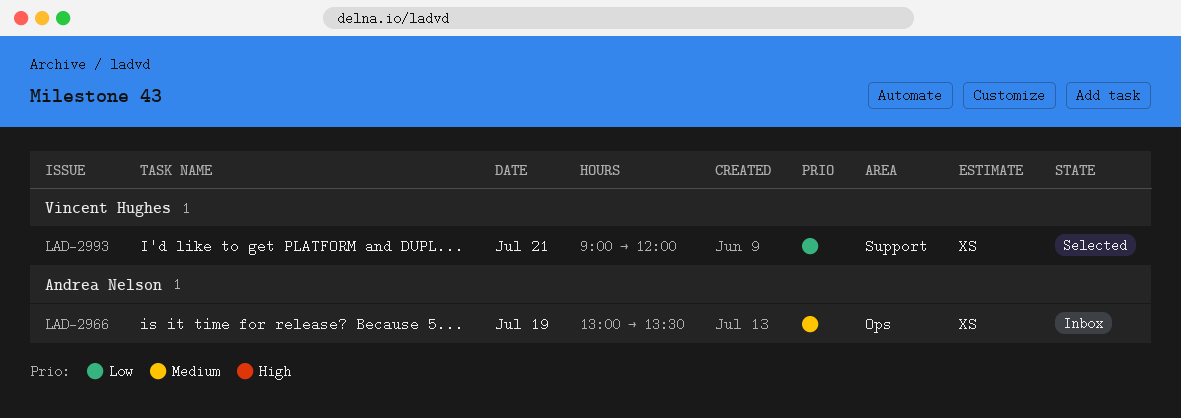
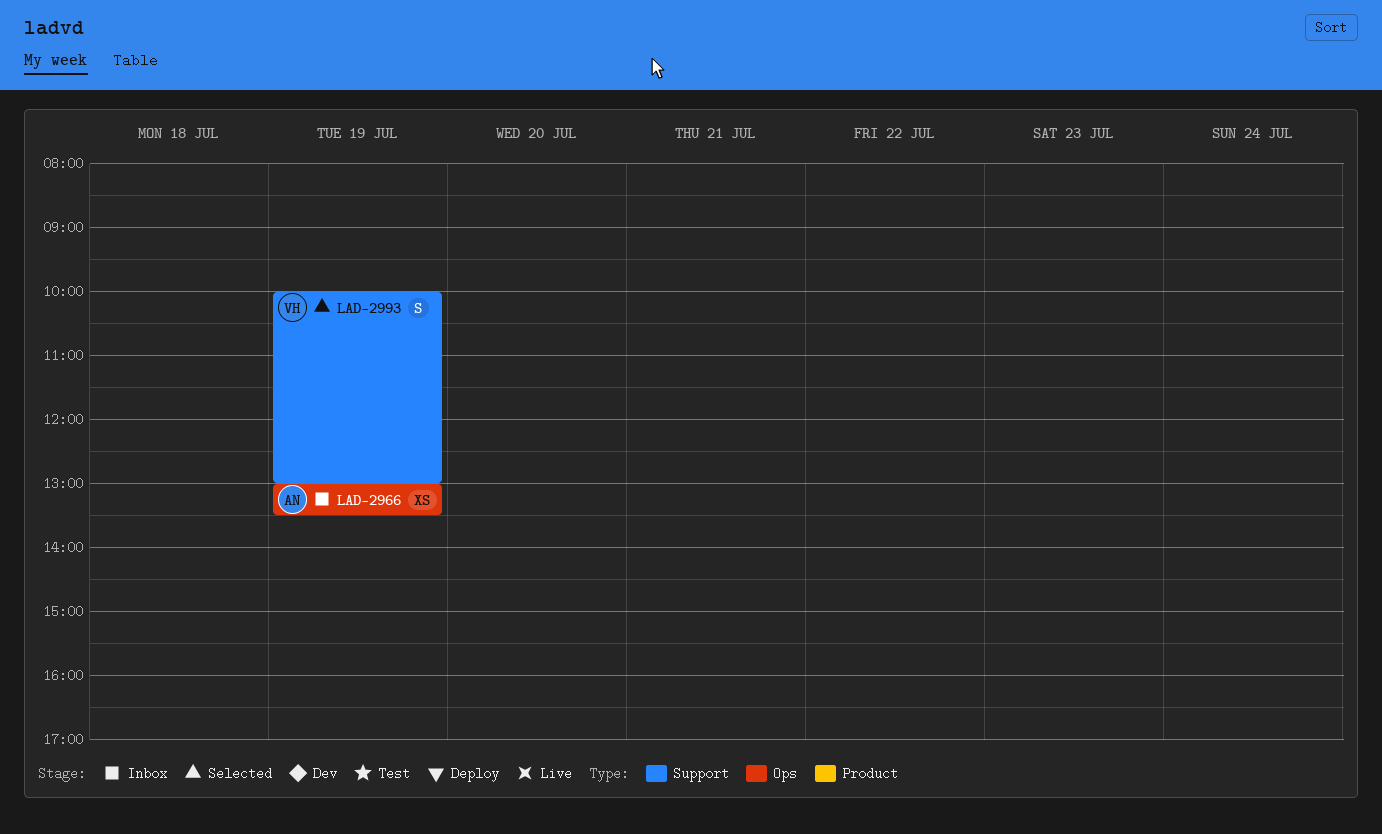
LAD-2993, estimate: XS -> S
LAD-2993, day: Jul 21 -> Jul 19
LAD-2993, begins: 09:00 -> 10:00
LAD-2993, ends: 12:00 -> 13:00

